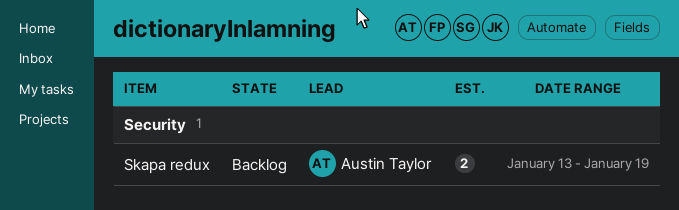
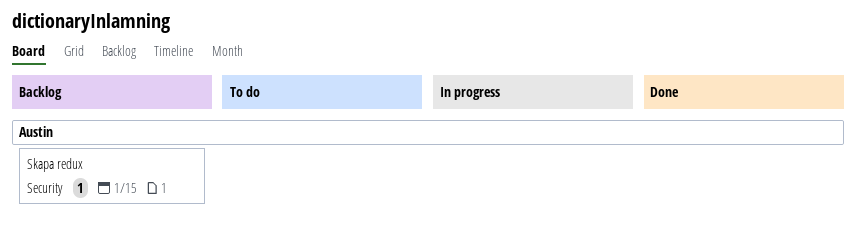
Skapa redux, estimate: 2 -> 1
Skapa redux, due: Jan 19 -> Jan 15

